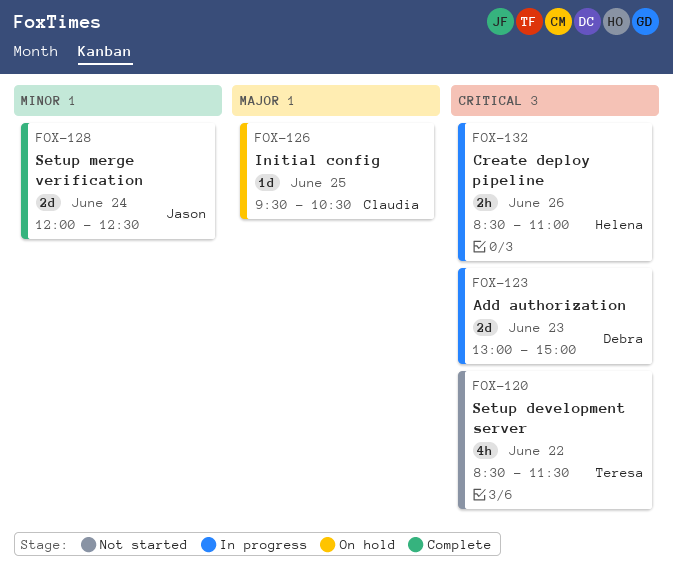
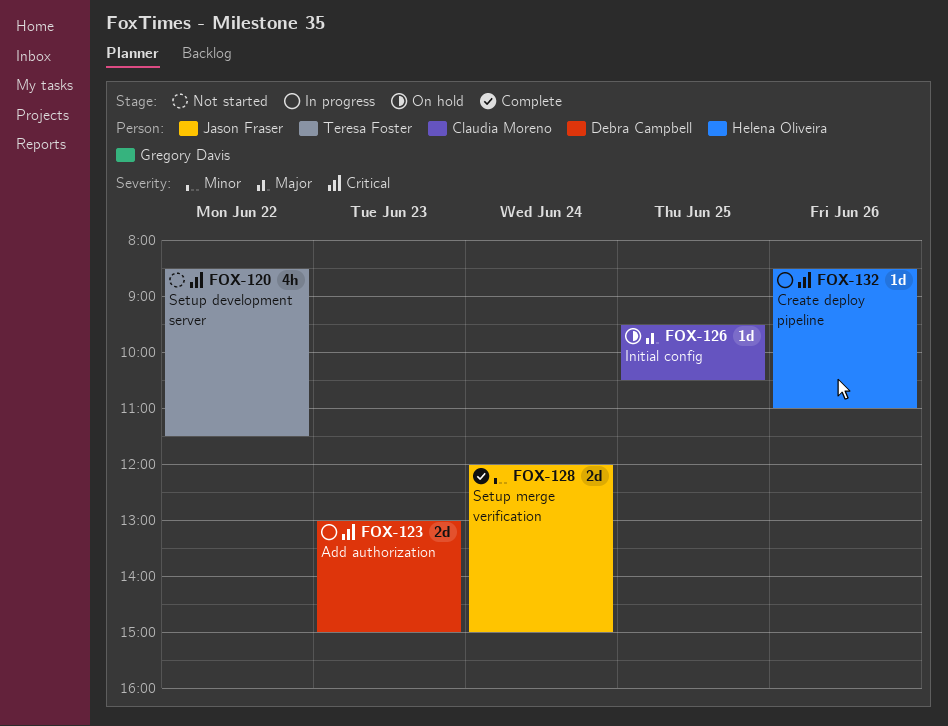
FOX-128, ends: 12:30 -> 15:00
FOX-132, estimate: 2h -> 1d

